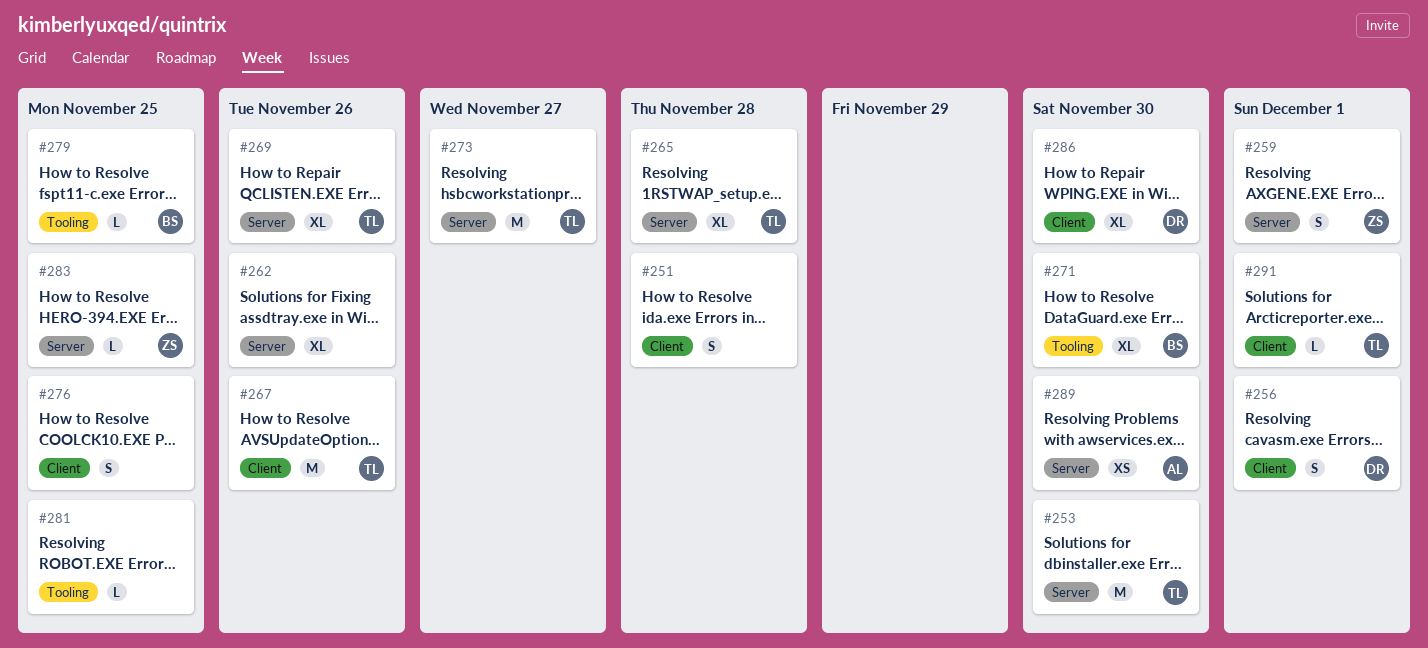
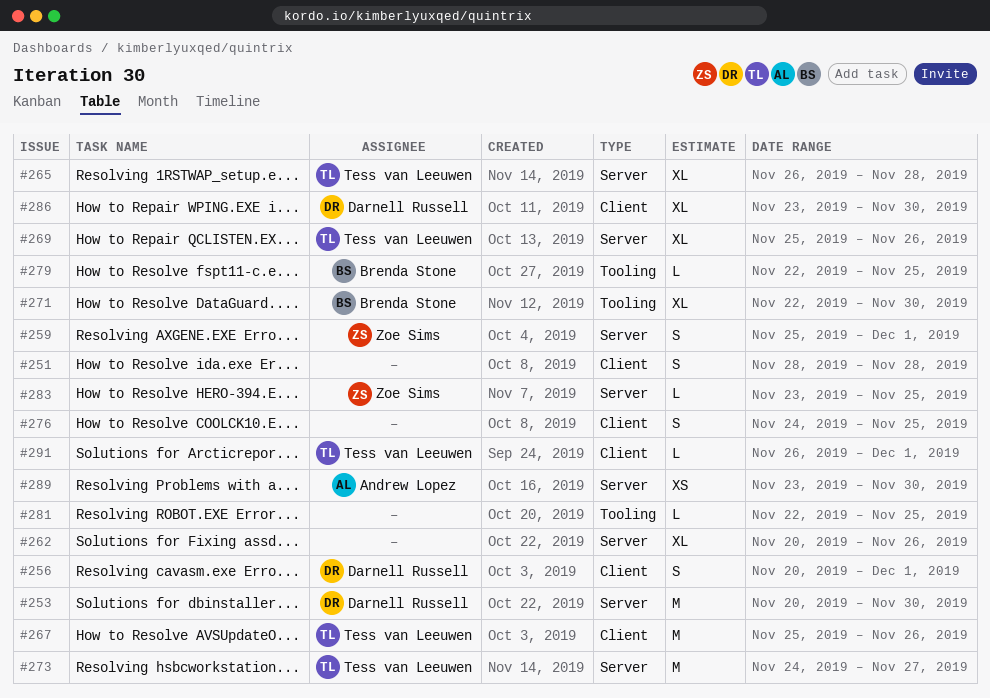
#253, owner: Tess van Leeuwen -> Darnell Russell

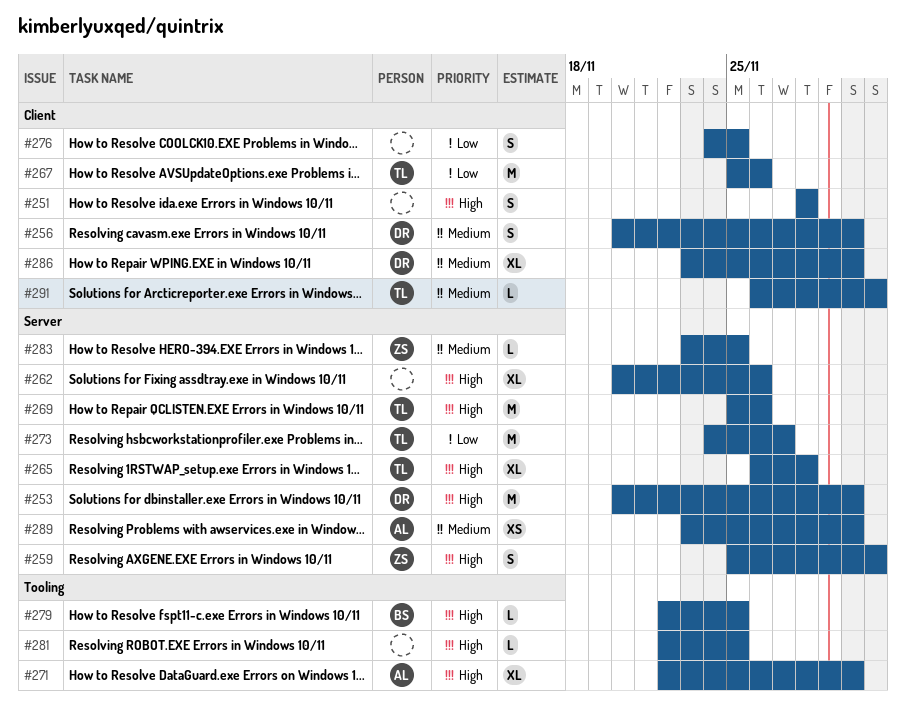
#256, due: Dec 1 -> Nov 30
#269, estimate: XL -> M
#271, owner: Brenda Stone -> Andrew Lopez

